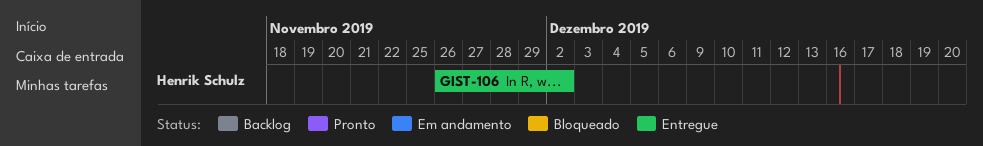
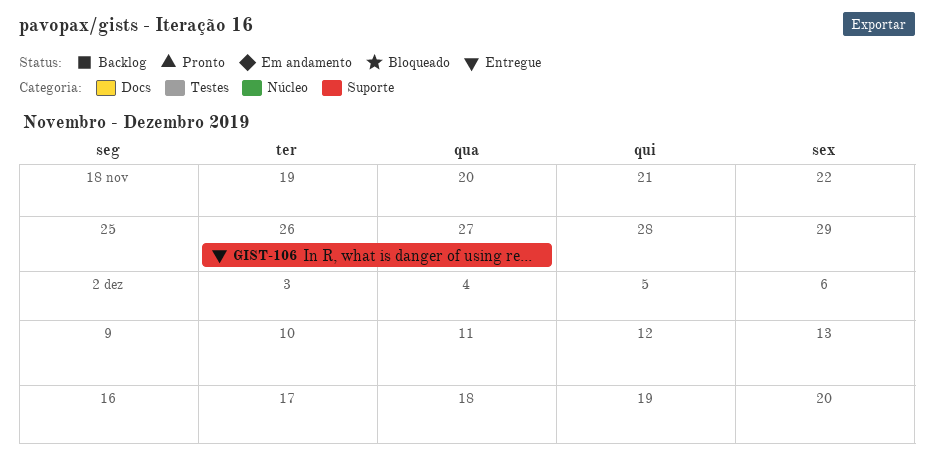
GIST-106, due: Dec 2 -> Nov 27

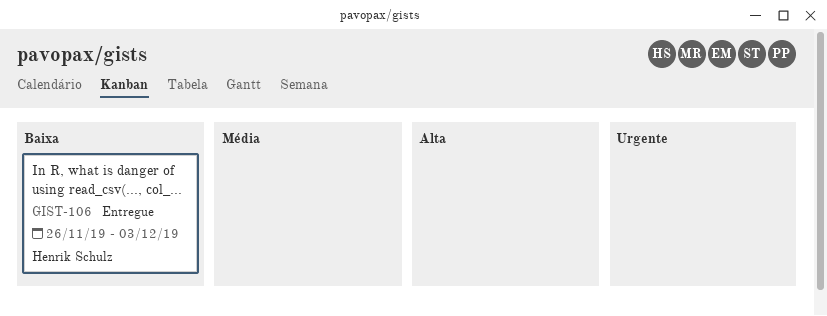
GIST-106, due: Nov 27 -> Dec 3

